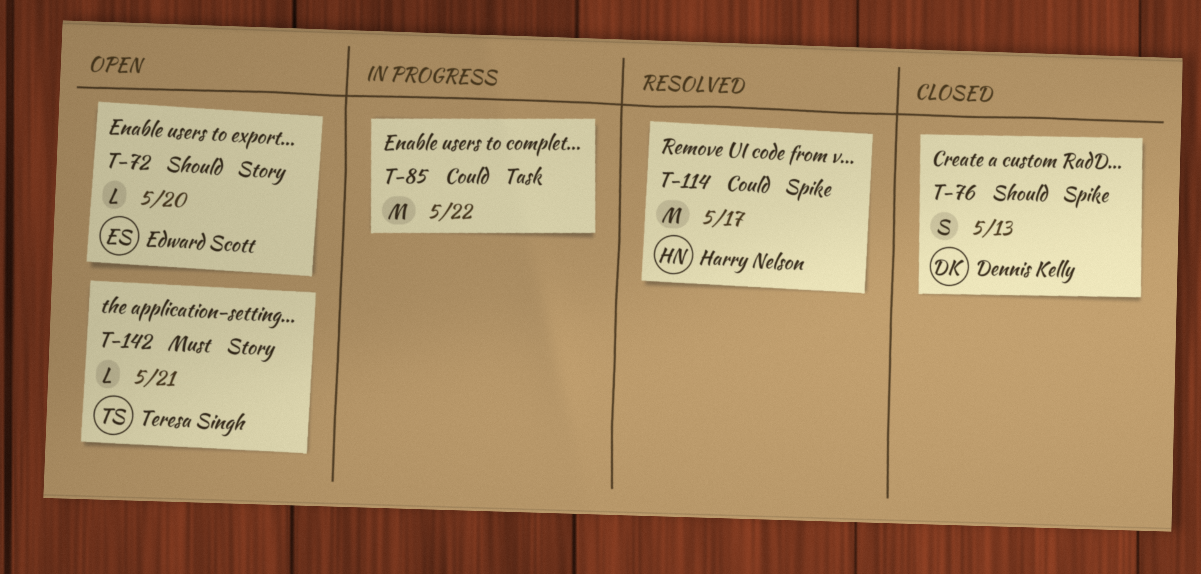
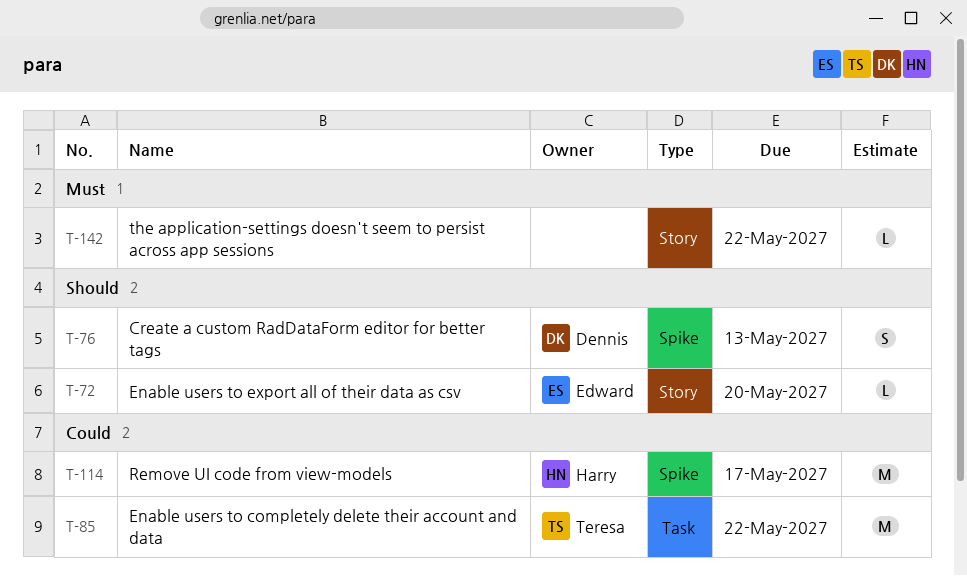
T-85, owner: none -> Teresa Singh
T-142, owner: Teresa Singh -> none
T-142, due: May 21 -> May 22

